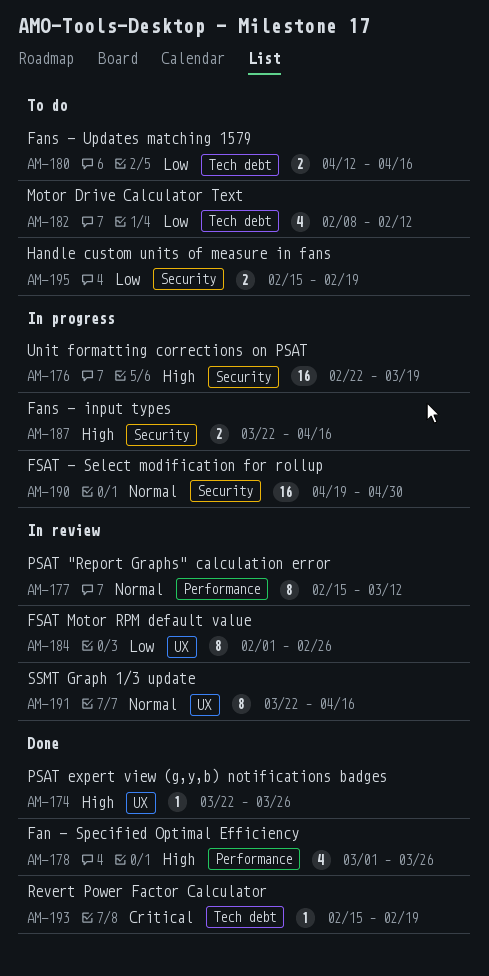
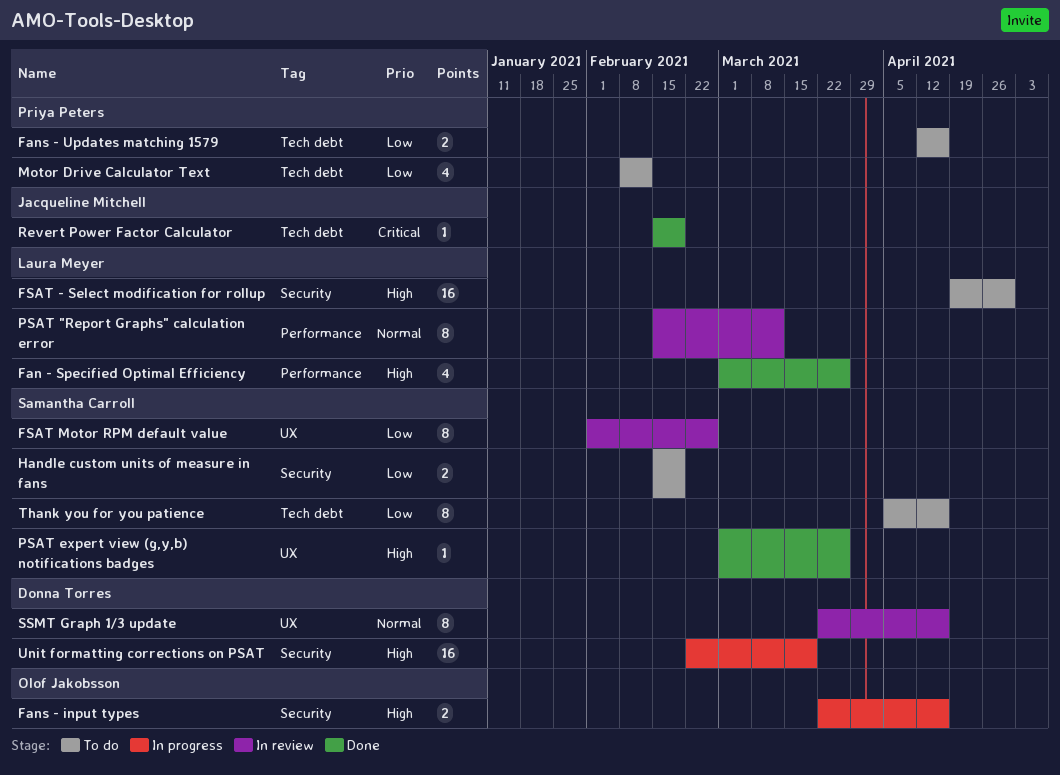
FSAT - Select modification for rollup, status: In progress -> To do
FSAT - Select modification for rollup, priority: Normal -> High
PSAT expert view (g,y,b) notifications badges, start: Mar 22 -> Mar 1
Thank you for you patience: none -> present

